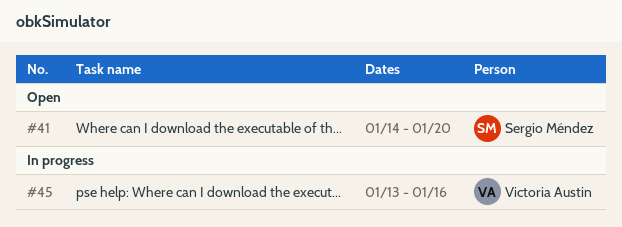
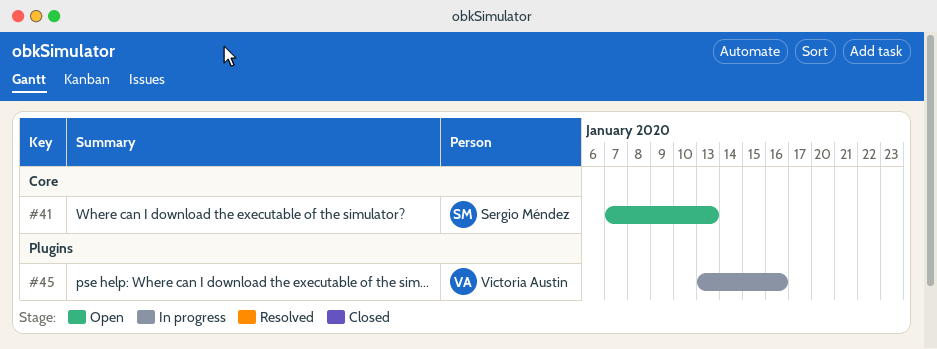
#41, start: Jan 14 -> Jan 7
#41, due: Jan 20 -> Jan 13

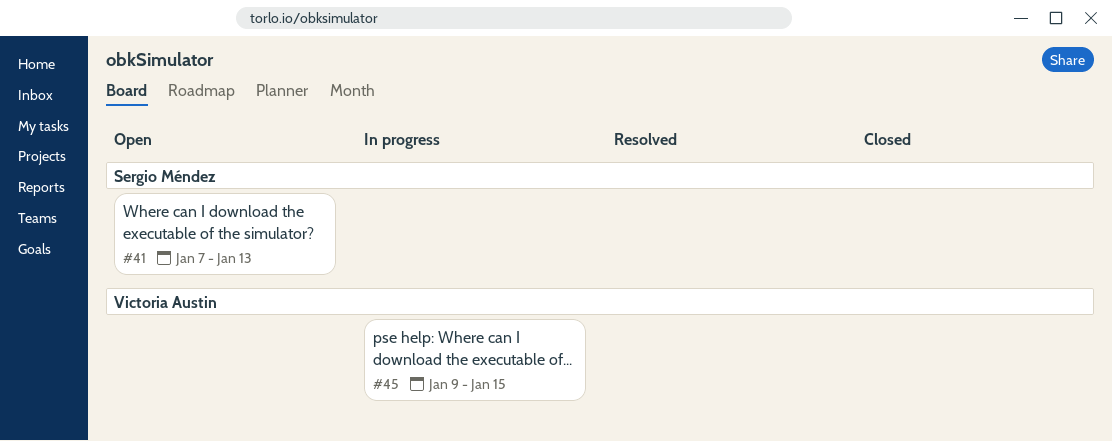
#45, start: Jan 13 -> Jan 9
#45, due: Jan 16 -> Jan 15

